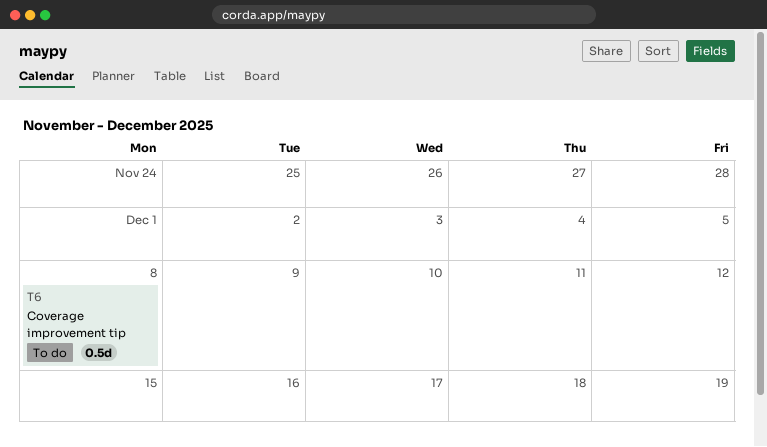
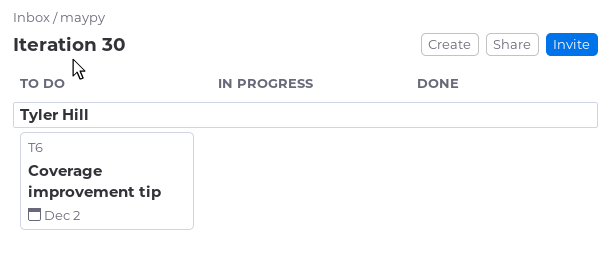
T6, due: Dec 8 -> Dec 2

